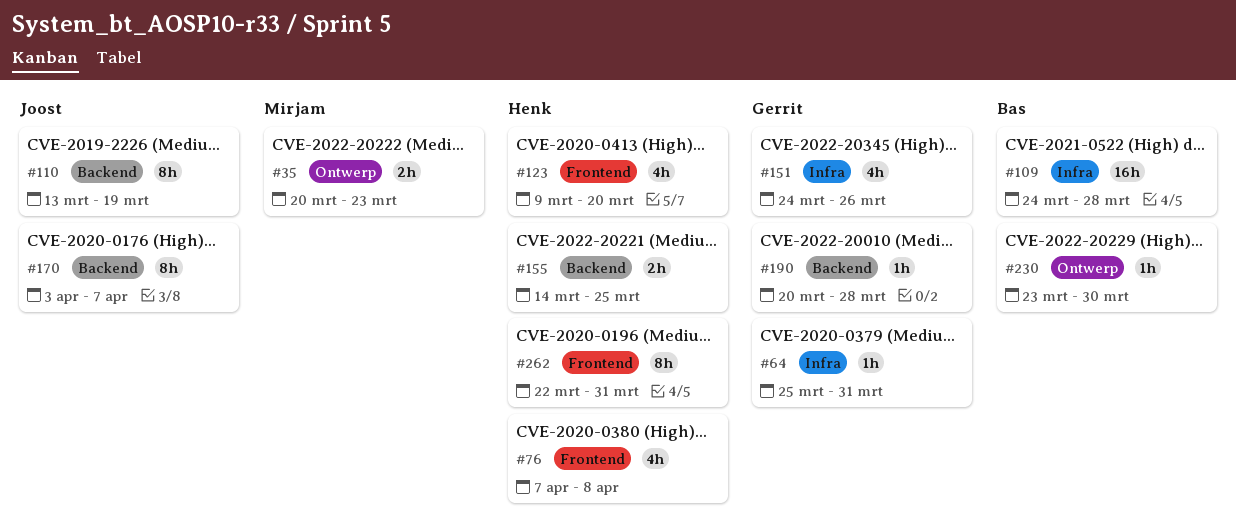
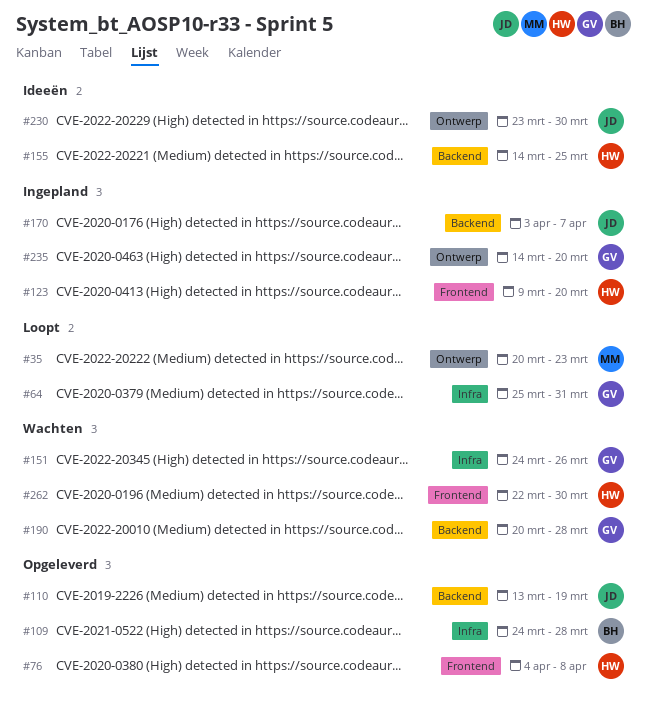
#76, start: Apr 7 -> Apr 4
#230, owner: Bas -> Joost
#235: none -> present
#262, due: Mar 31 -> Mar 30

